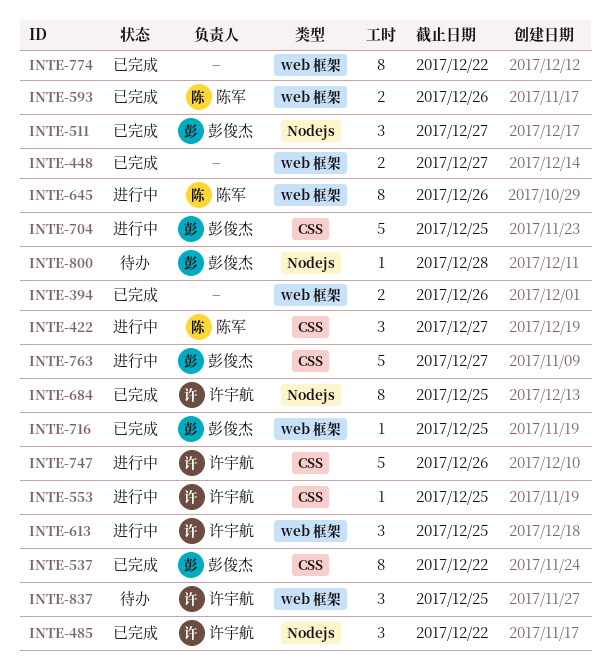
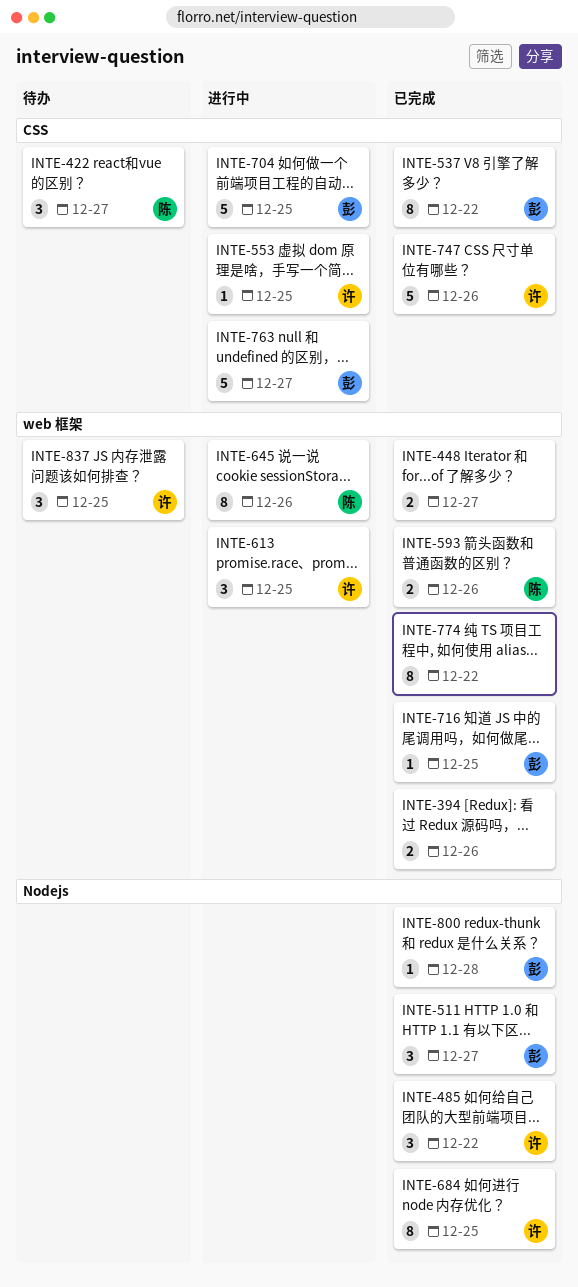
INTE-422, status: 进行中 -> 待办
INTE-747, status: 进行中 -> 已完成
INTE-800, status: 待办 -> 已完成

